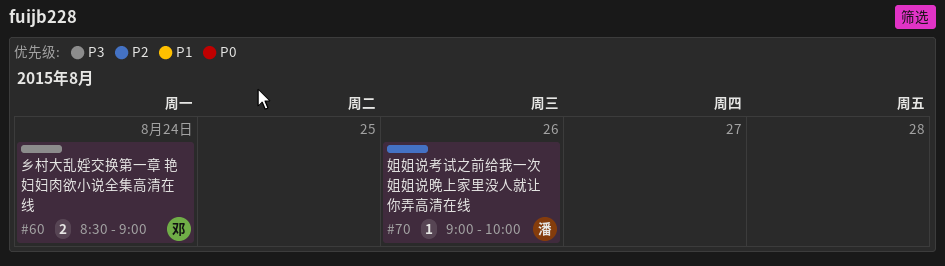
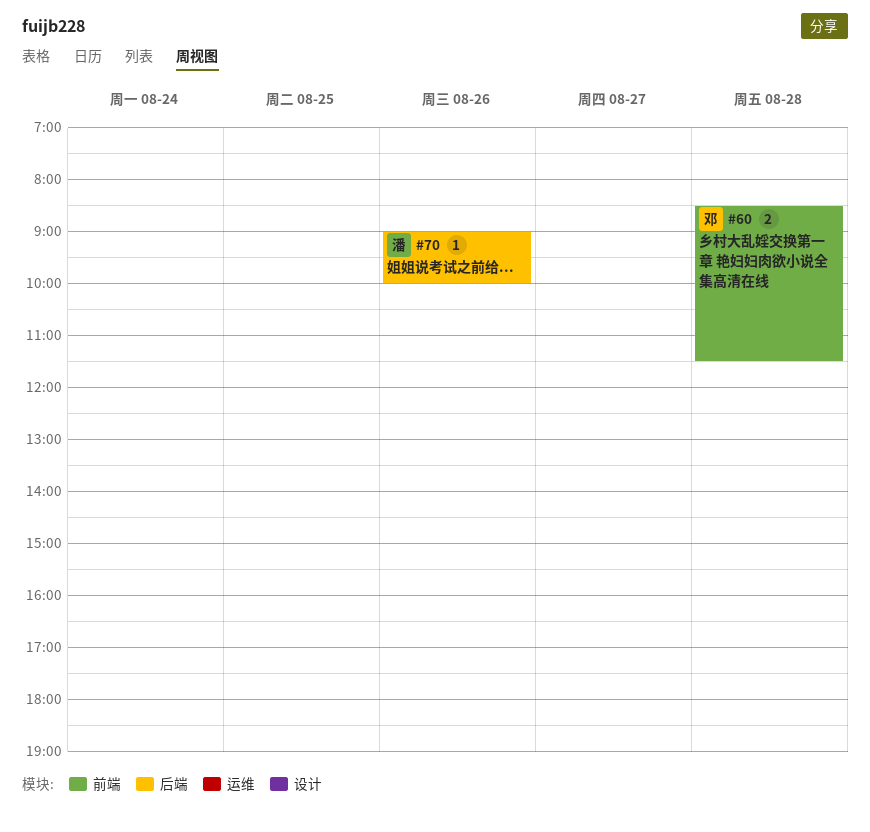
#60, day: Aug 24 -> Aug 28
#60, ends: 09:00 -> 11:30

